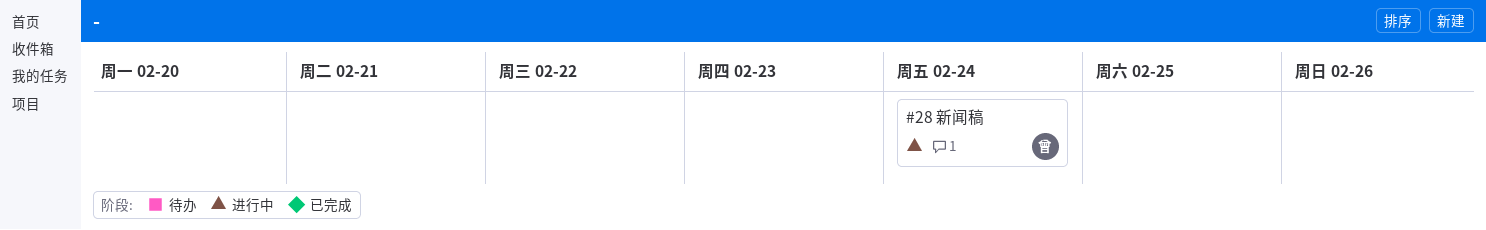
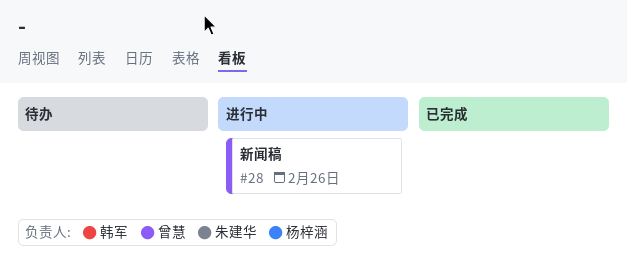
#28, due: Feb 24 -> Feb 26

